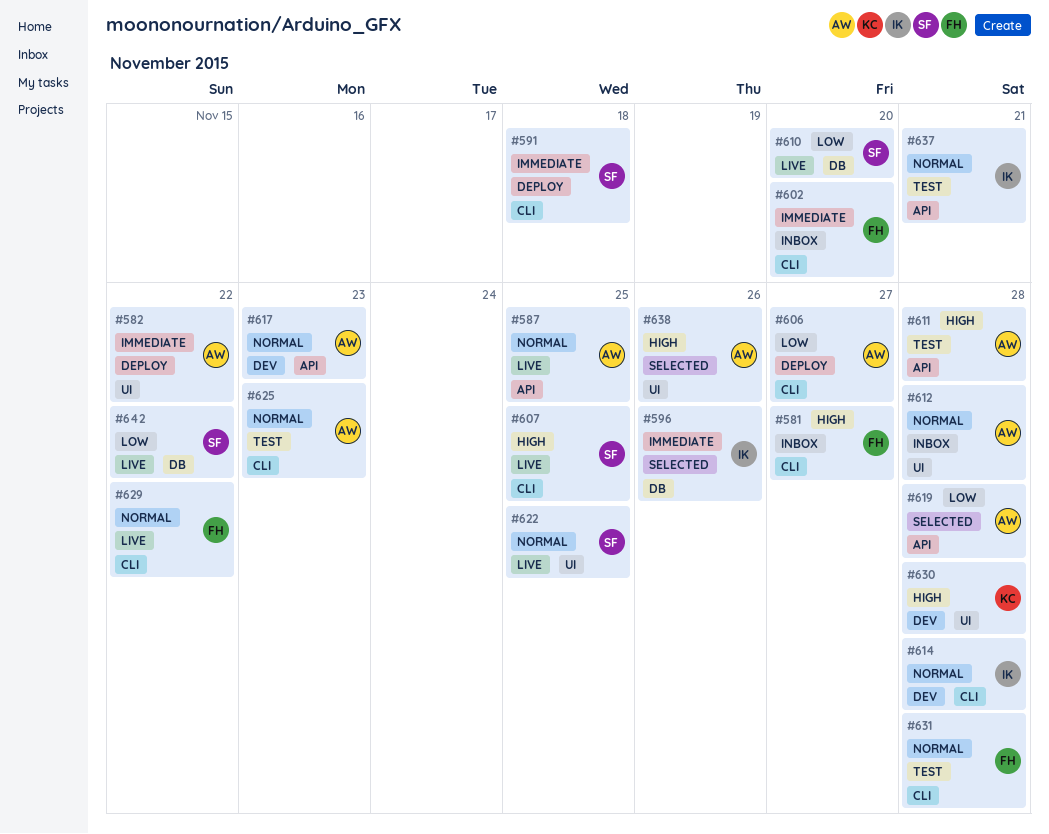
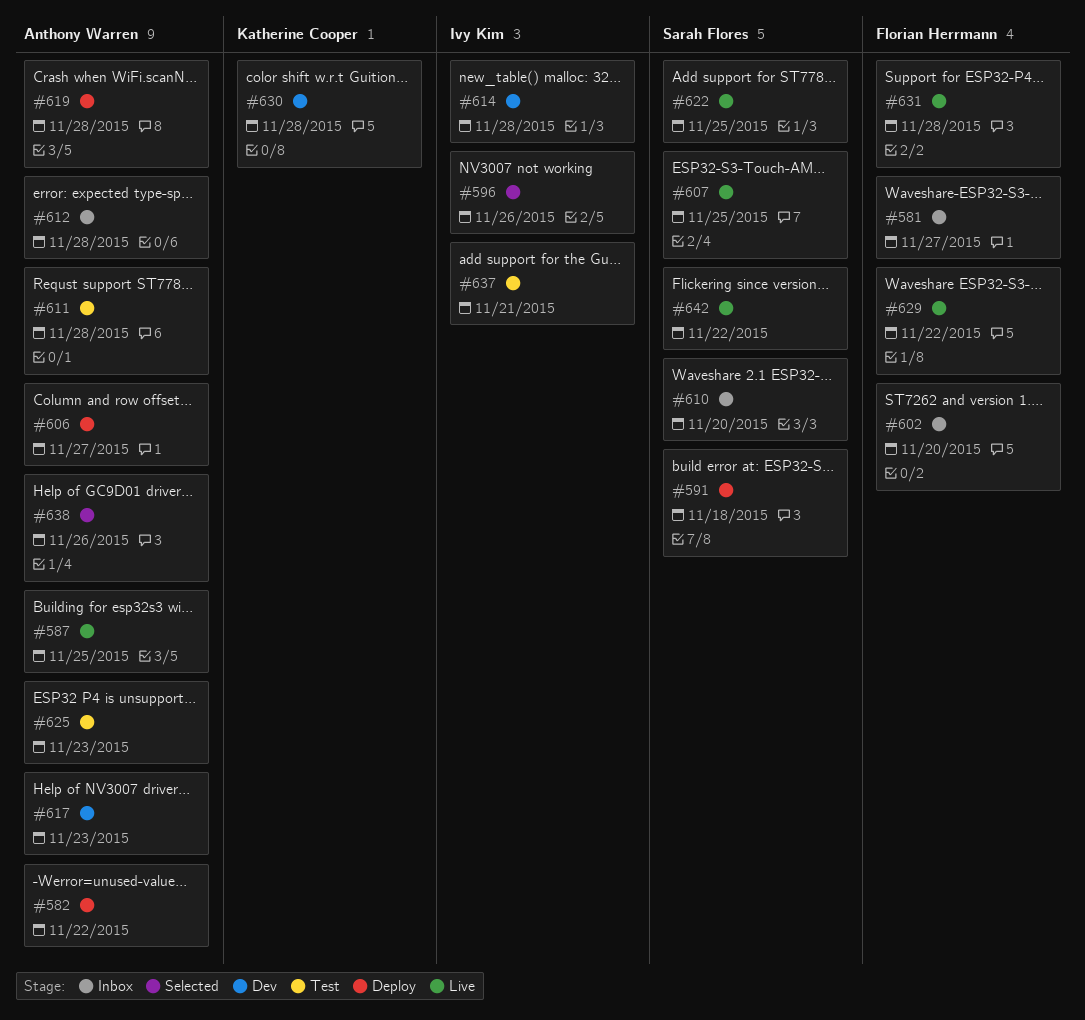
#610, status: Live -> Inbox
#619, status: Selected -> Deploy
#631, status: Test -> Live

